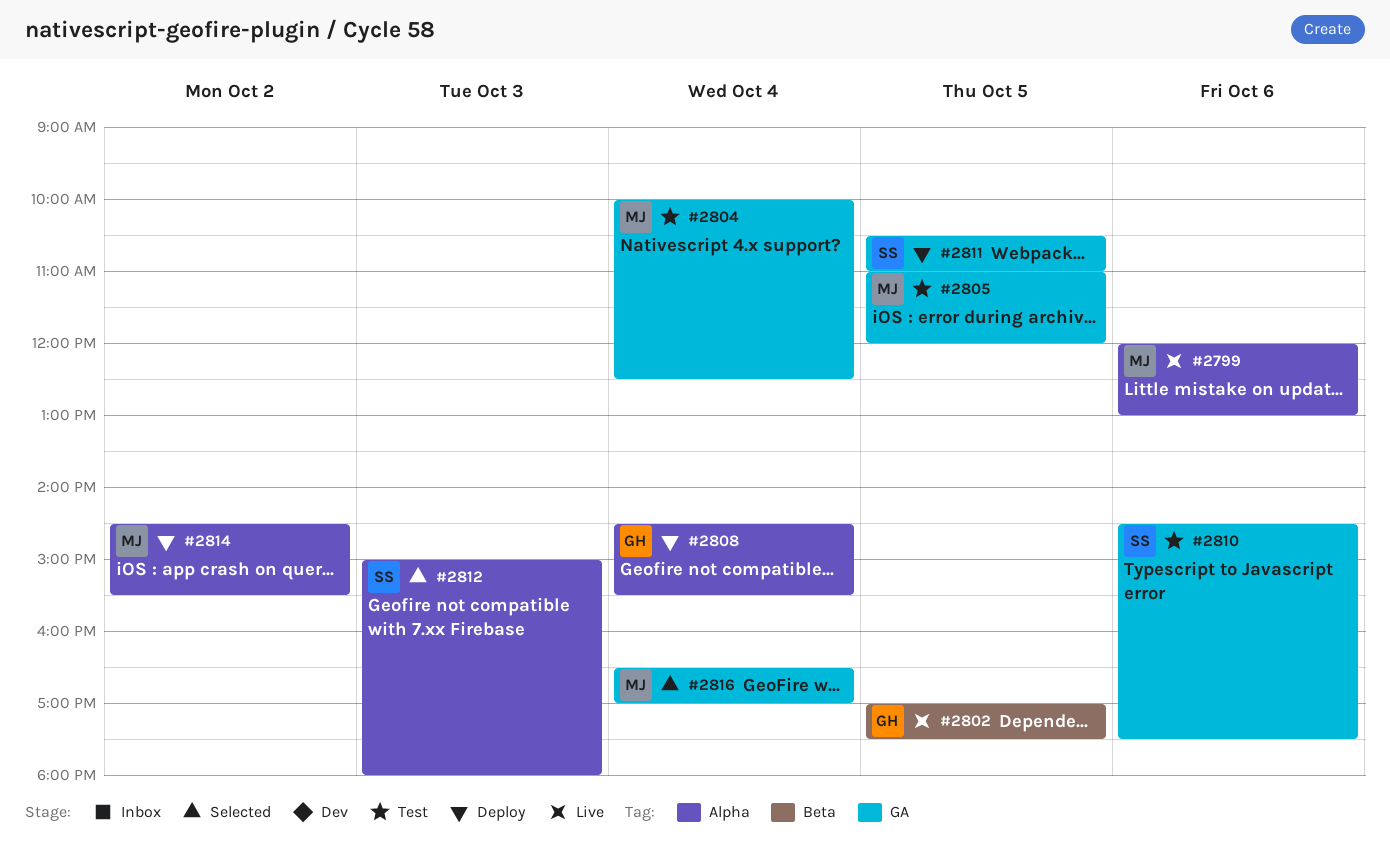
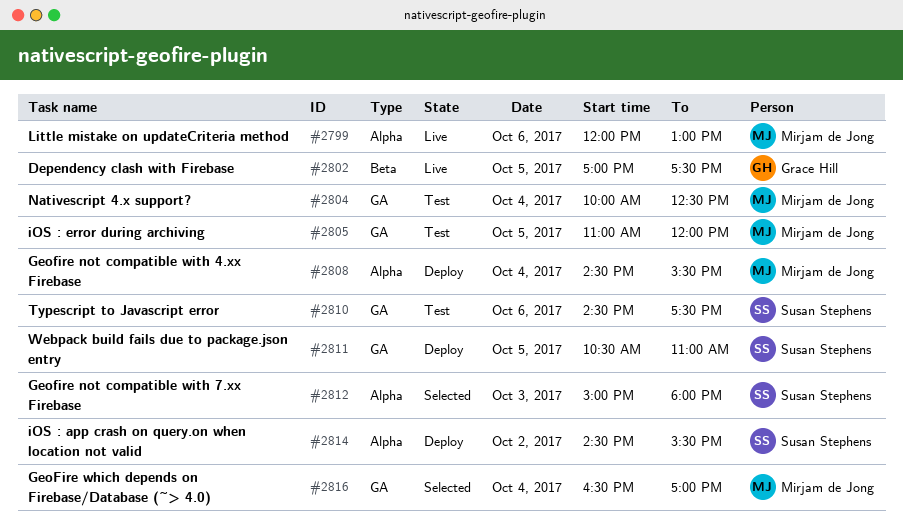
#2808, owner: Grace Hill -> Mirjam de Jong
#2814, owner: Mirjam de Jong -> Susan Stephens

